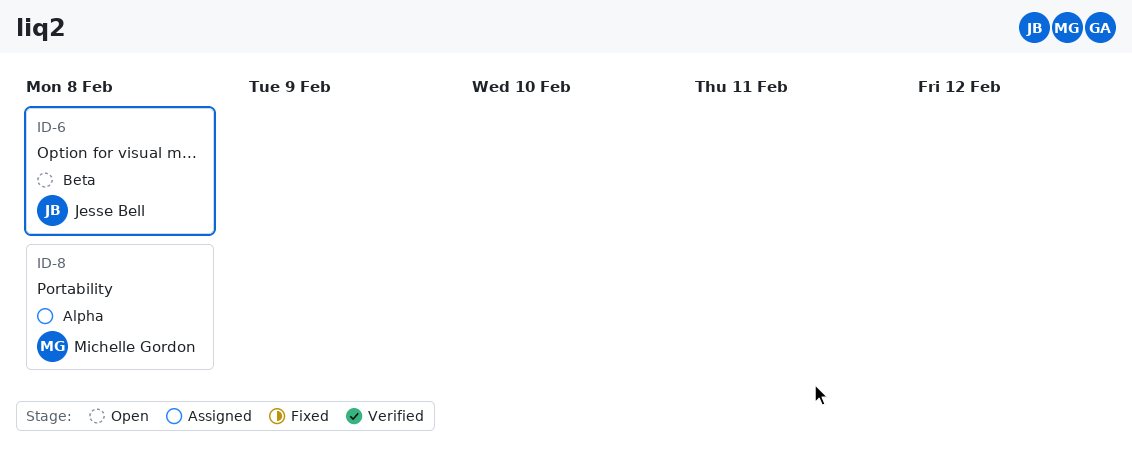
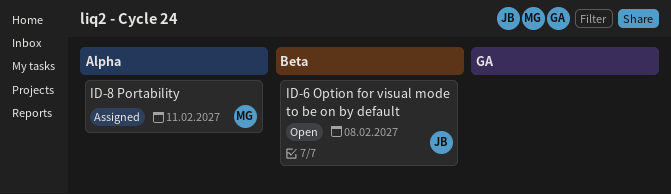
ID-8, due: Feb 8 -> Feb 11

